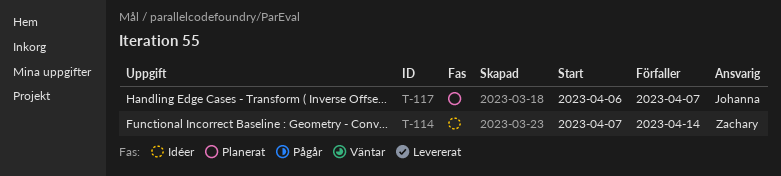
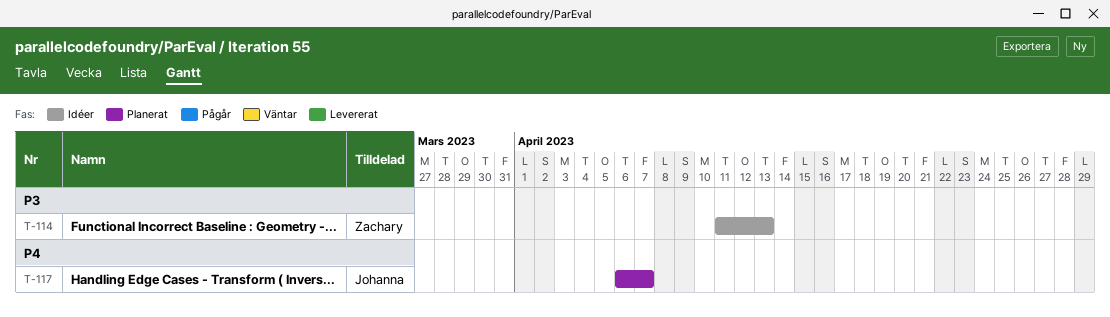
T-114, start: Apr 7 -> Apr 11
T-114, due: Apr 14 -> Apr 13

